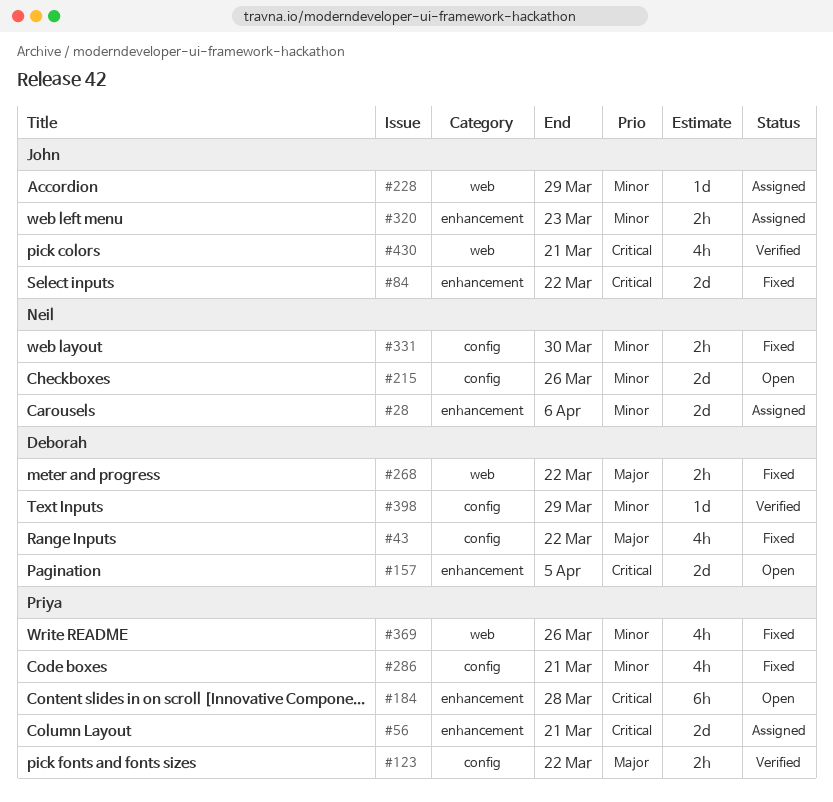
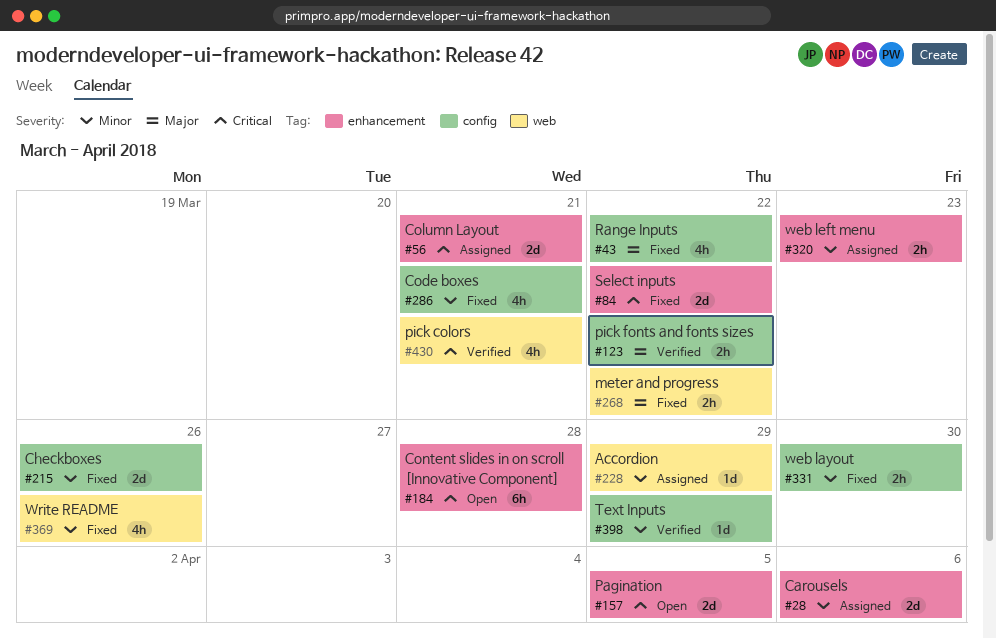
#215, status: Open -> Fixed

